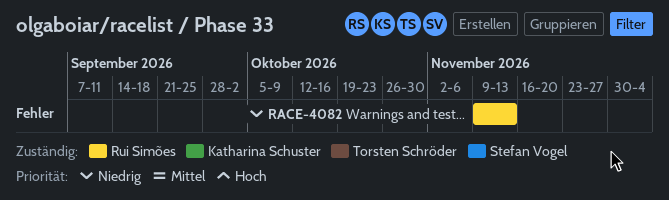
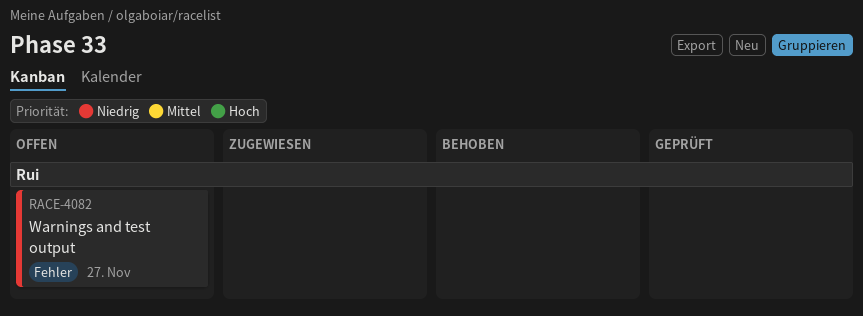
RACE-4082, due: Nov 13 -> Nov 27

